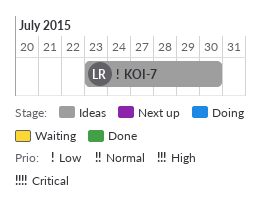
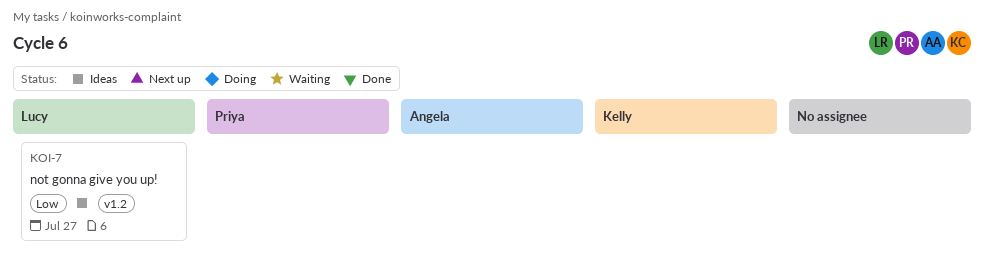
KOI-7, due: Jul 30 -> Jul 27

